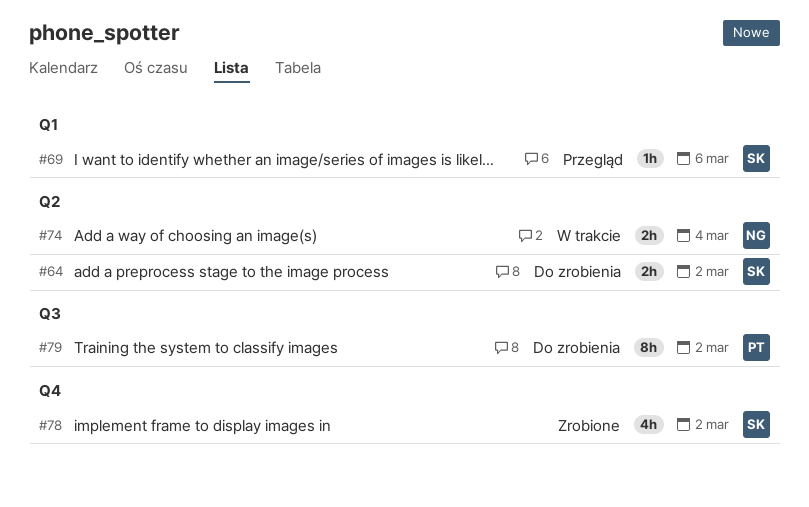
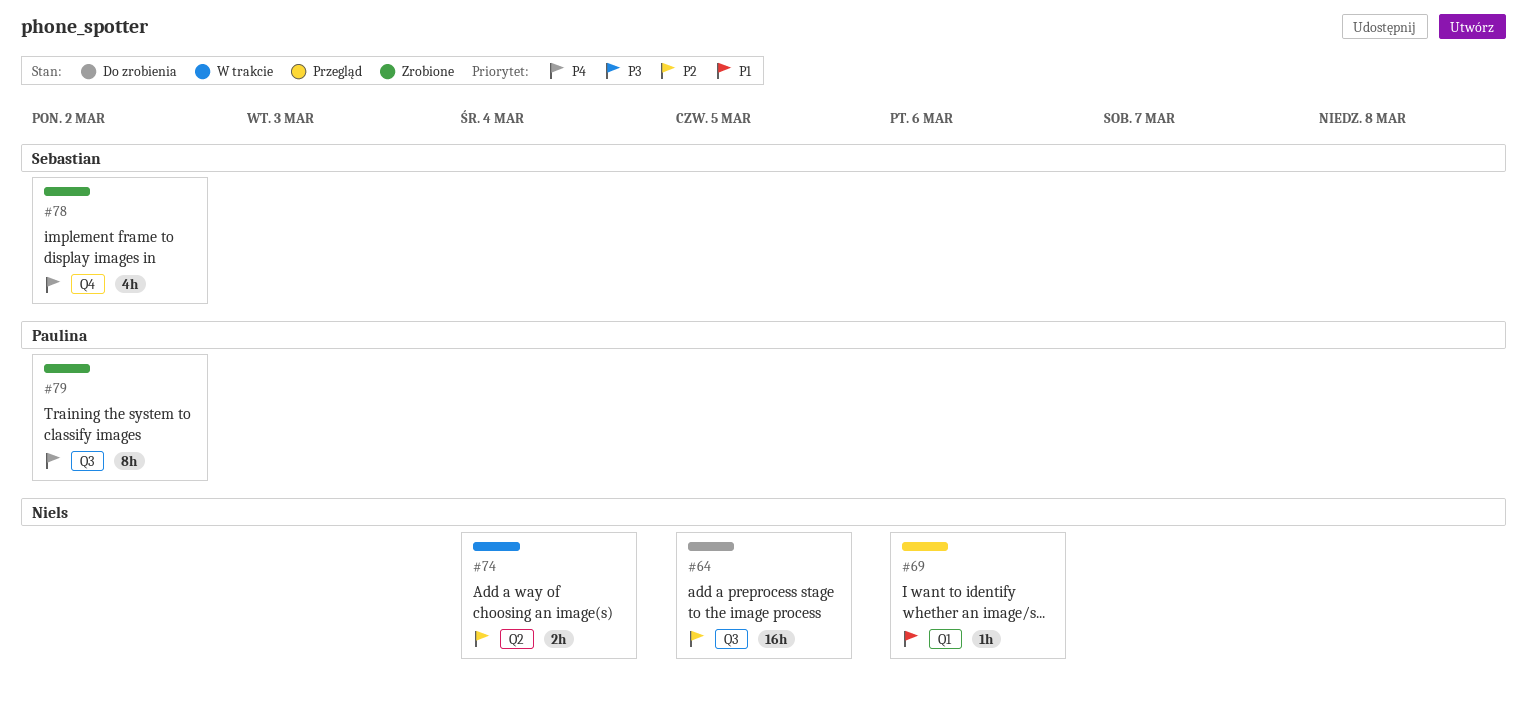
#64, owner: Sebastian -> Niels
#64, label: Q2 -> Q3
#64, estimate: 2h -> 16h
#64, due: Mar 2 -> Mar 5
#69, owner: Sebastian -> Niels
#79, status: Do zrobienia -> Zrobione

